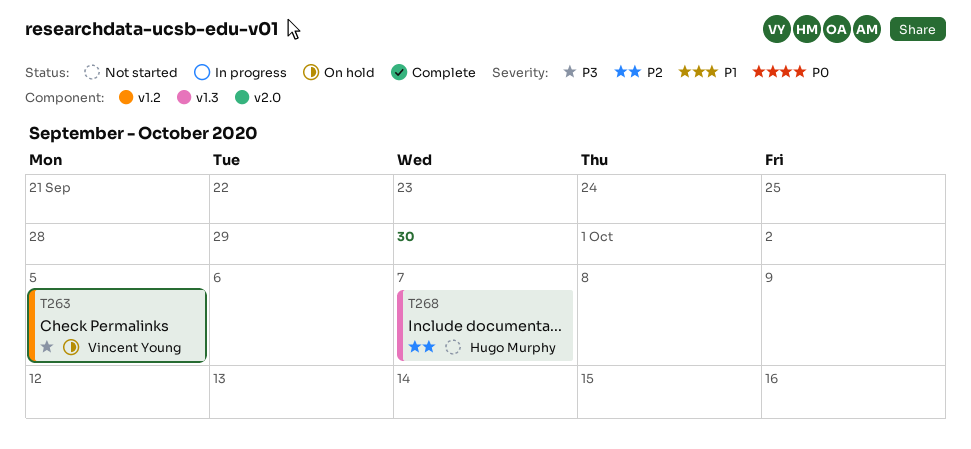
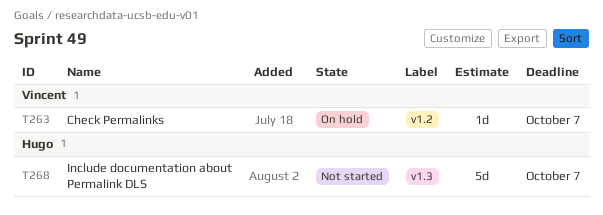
T263, due: Oct 5 -> Oct 7

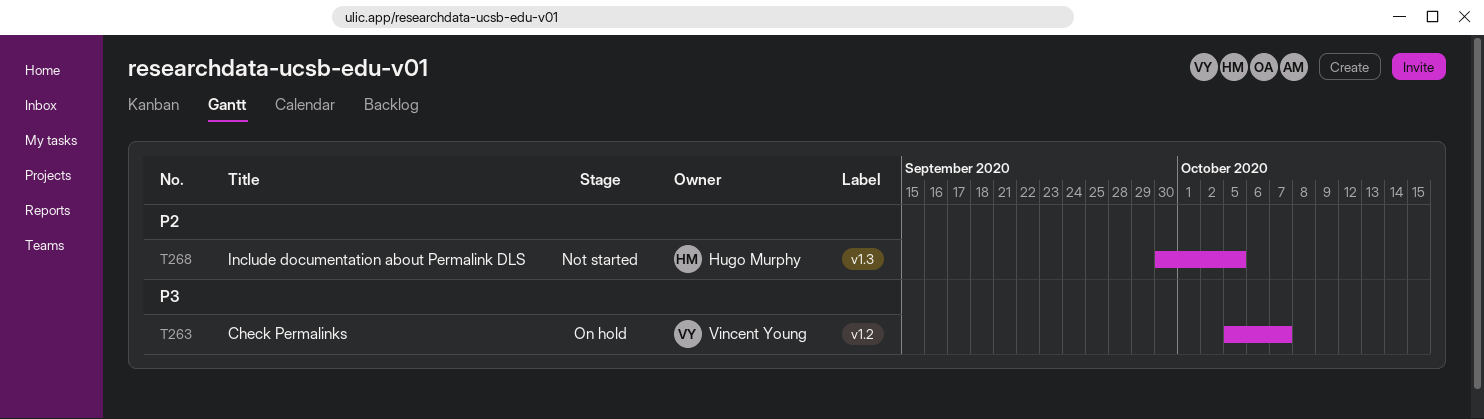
T268, due: Oct 7 -> Oct 5

